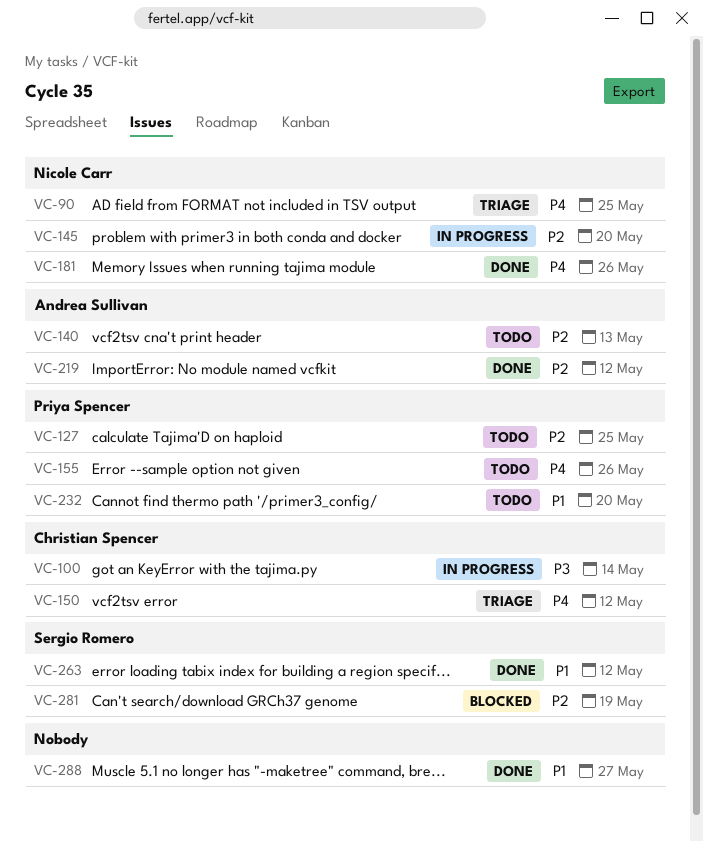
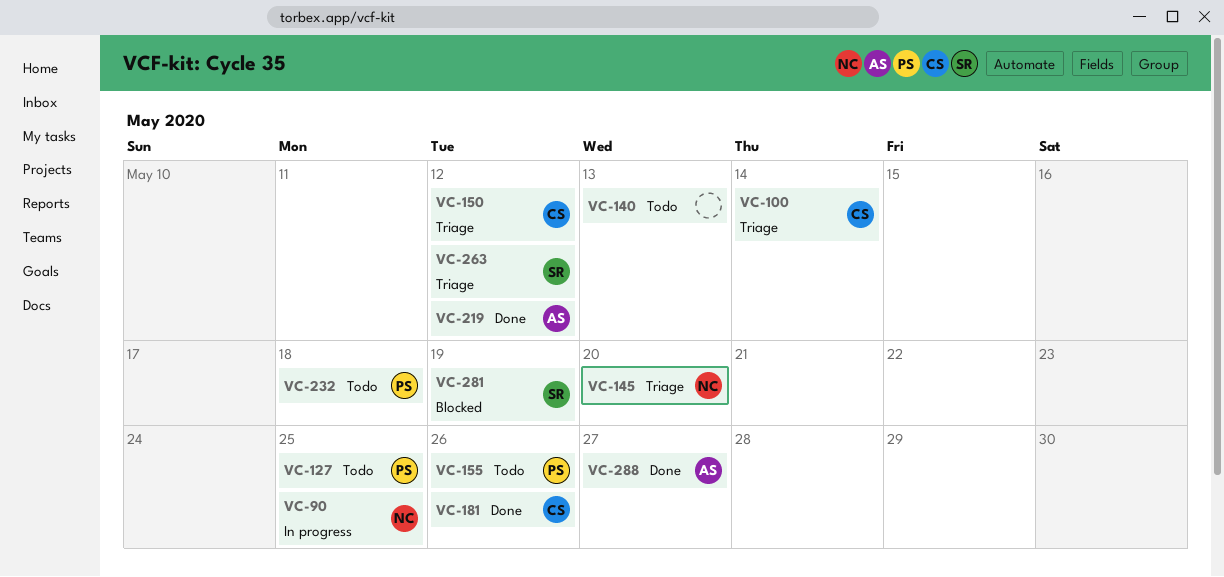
VC-90, status: Triage -> In progress
VC-100, status: In progress -> Triage
VC-140, owner: Andrea Sullivan -> none
VC-145, status: In progress -> Triage
VC-181, owner: Nicole Carr -> Christian Spencer
VC-232, due: May 20 -> May 18
VC-263, status: Done -> Triage
VC-288, owner: none -> Andrea Sullivan

